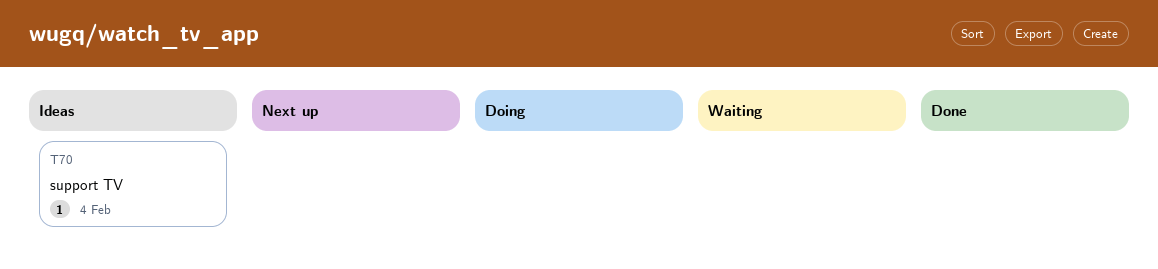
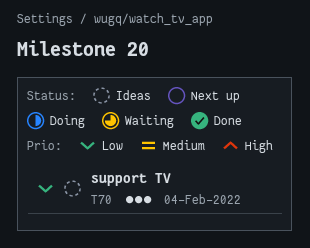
T70, estimate: 1 -> 3

